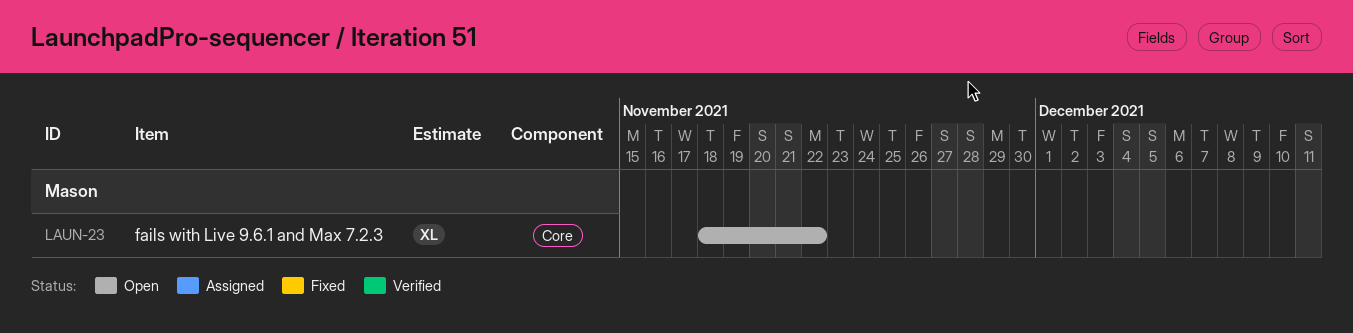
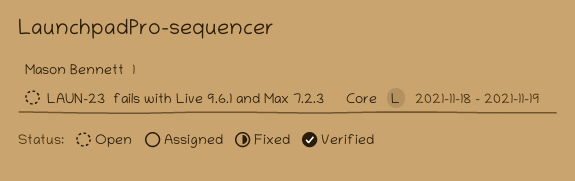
LAUN-23, estimate: XL -> L
LAUN-23, due: Nov 22 -> Nov 19

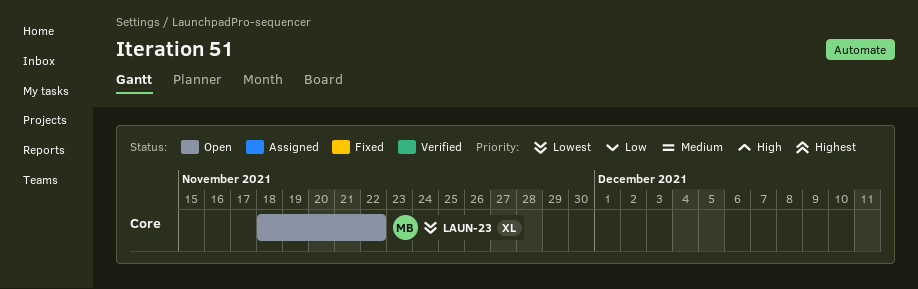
LAUN-23, estimate: L -> XL
LAUN-23, due: Nov 19 -> Nov 22

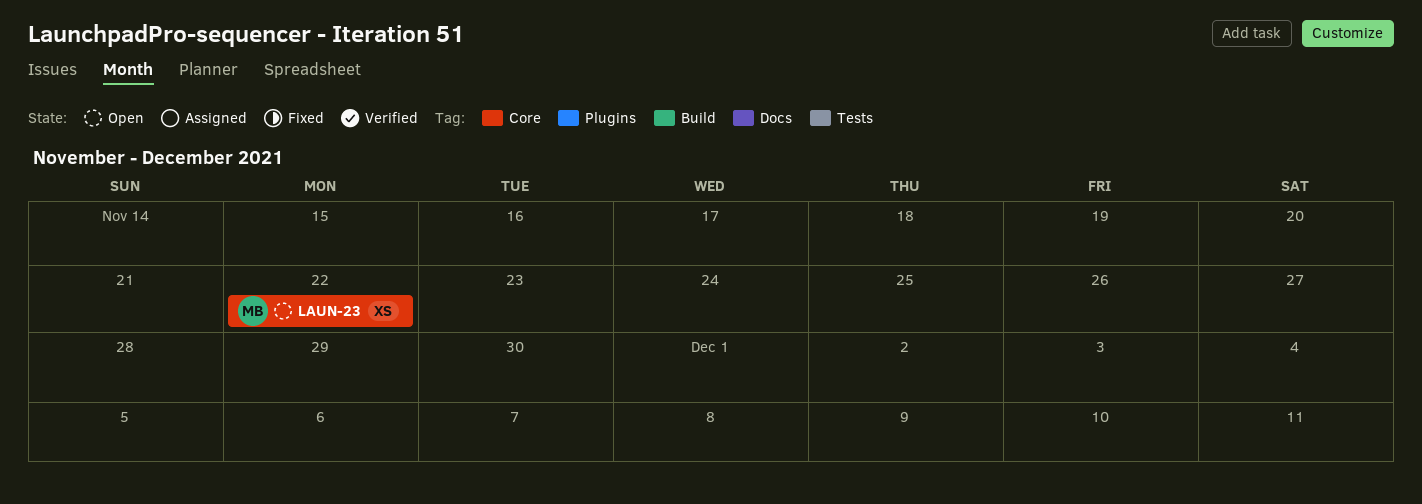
LAUN-23, estimate: XL -> XS
LAUN-23, start: Nov 18 -> Nov 22

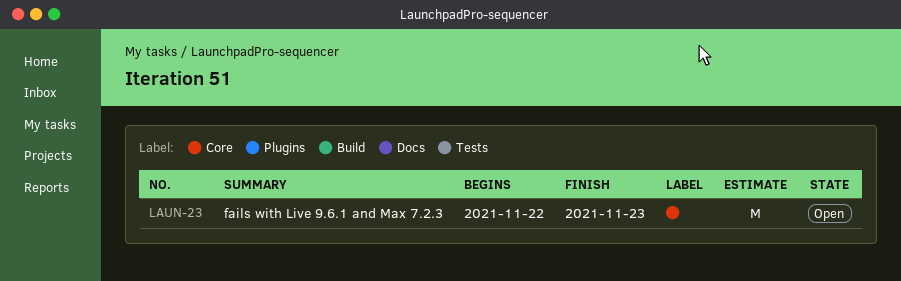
LAUN-23, estimate: XS -> M
LAUN-23, due: Nov 22 -> Nov 23

